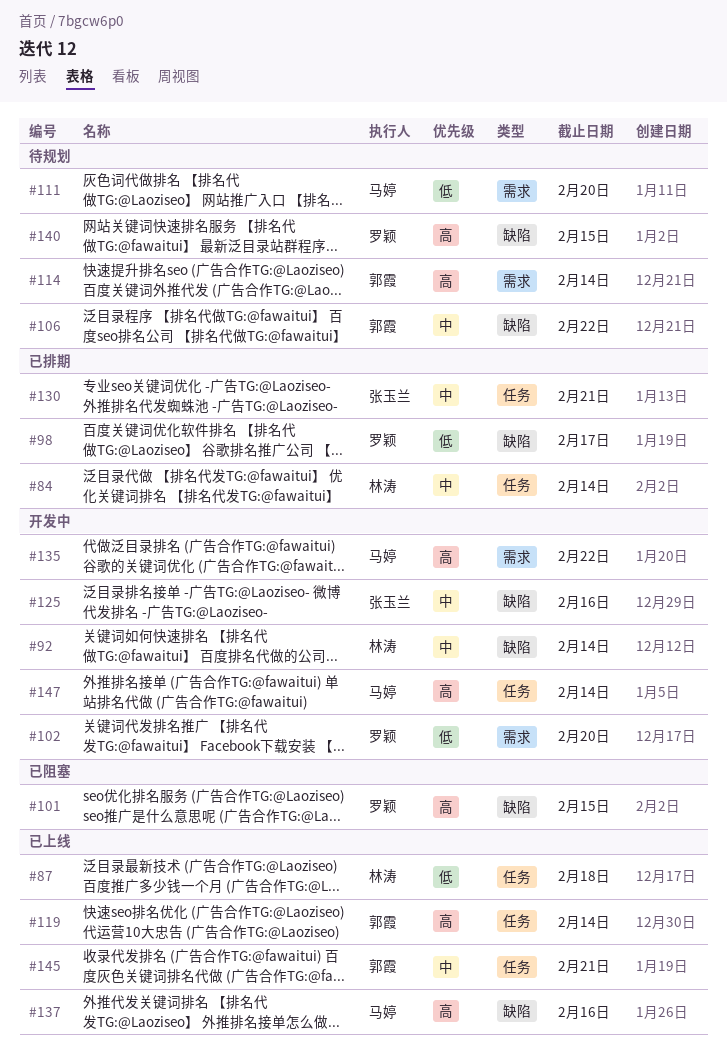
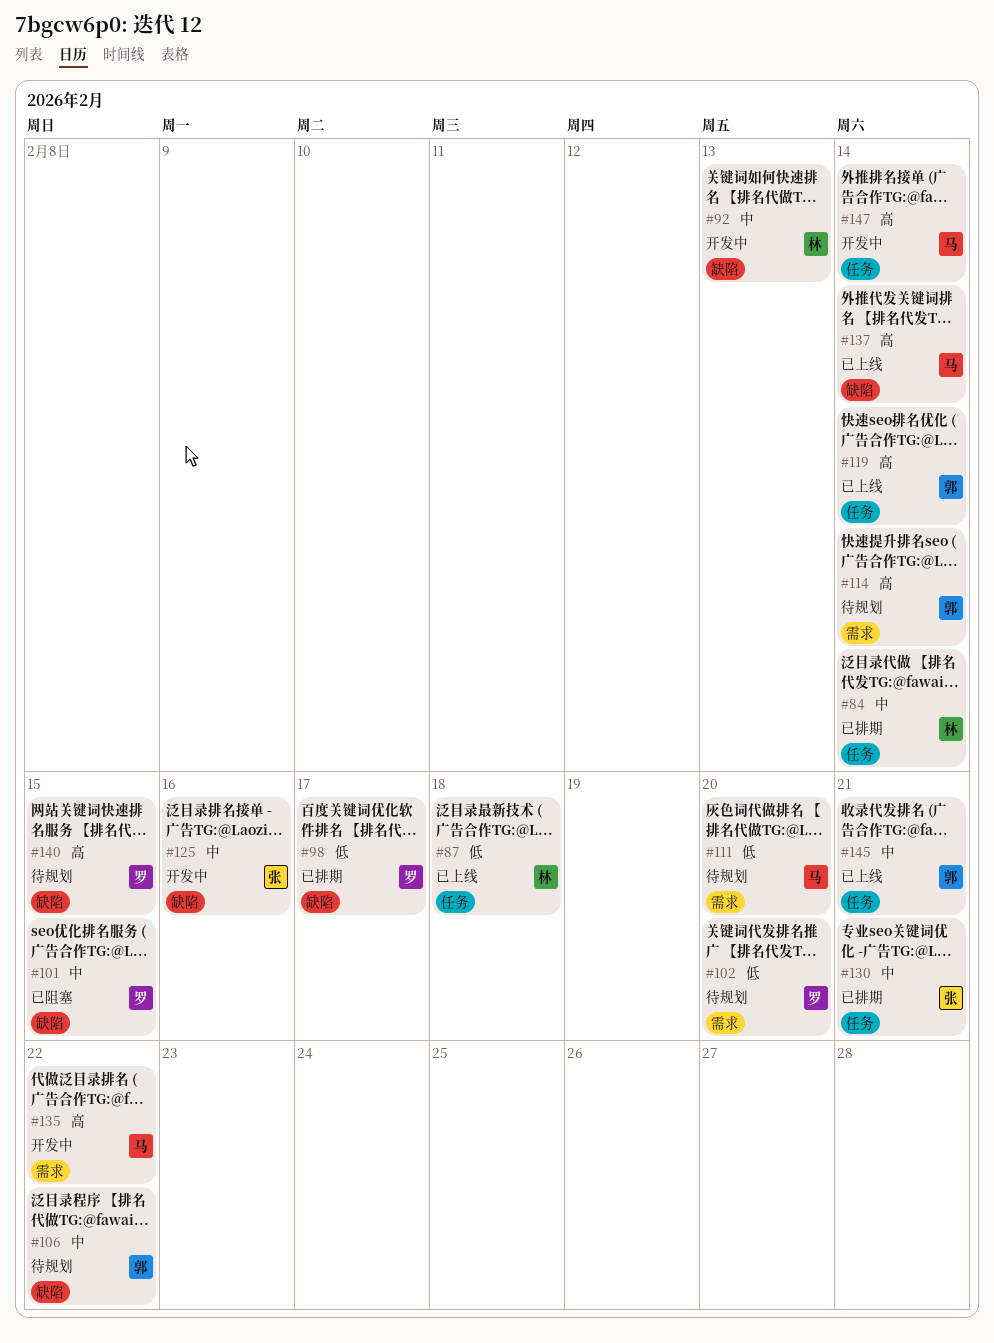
#92, due: Feb 14 -> Feb 13
#101, priority: 高 -> 中
#102, status: 开发中 -> 待规划
#137, due: Feb 16 -> Feb 14

